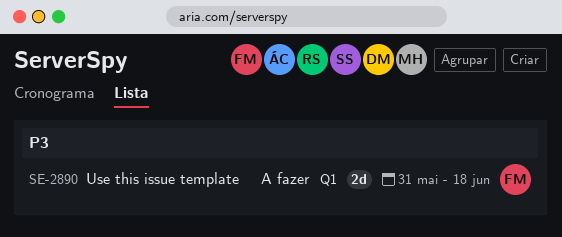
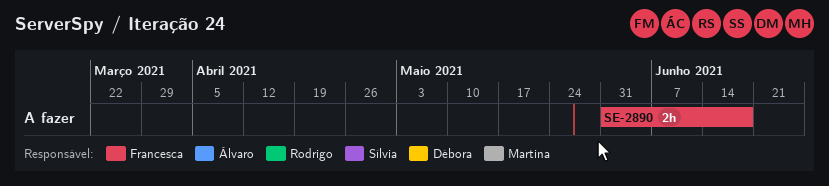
SE-2890, estimate: 2d -> 2h

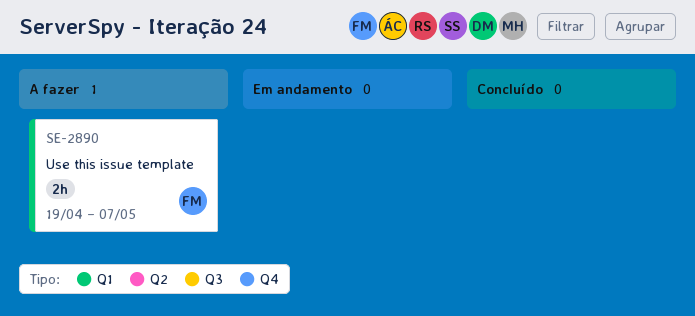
SE-2890, start: May 31 -> Apr 19
SE-2890, due: Jun 18 -> May 7

